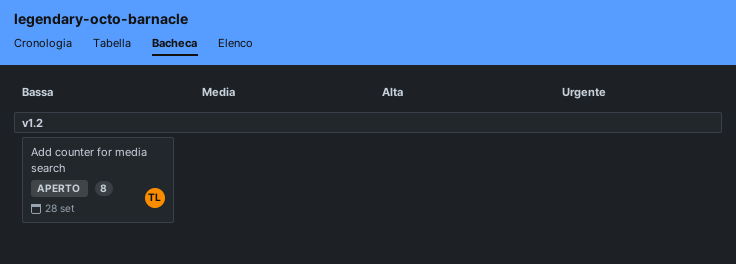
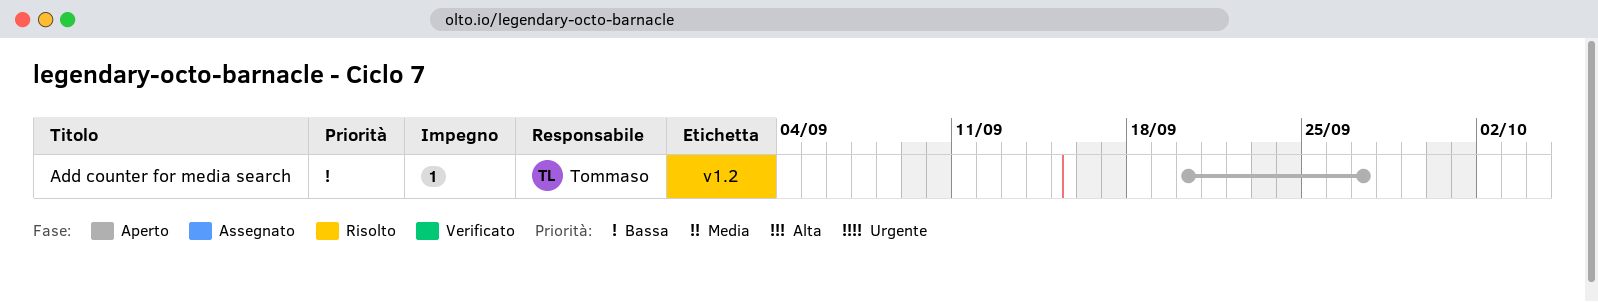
Add counter for media search, estimate: 8 -> 1
Add counter for media search, due: Sep 28 -> Sep 27

